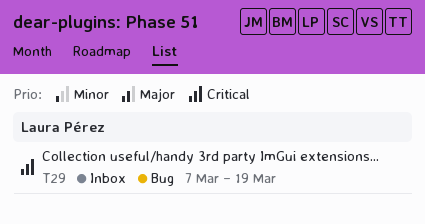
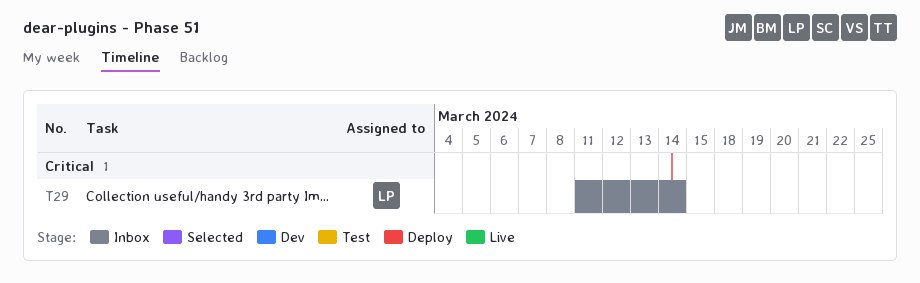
T29, start: Mar 7 -> Mar 11
T29, due: Mar 19 -> Mar 14

